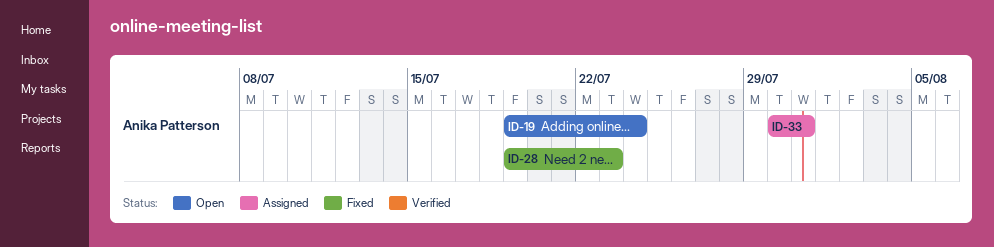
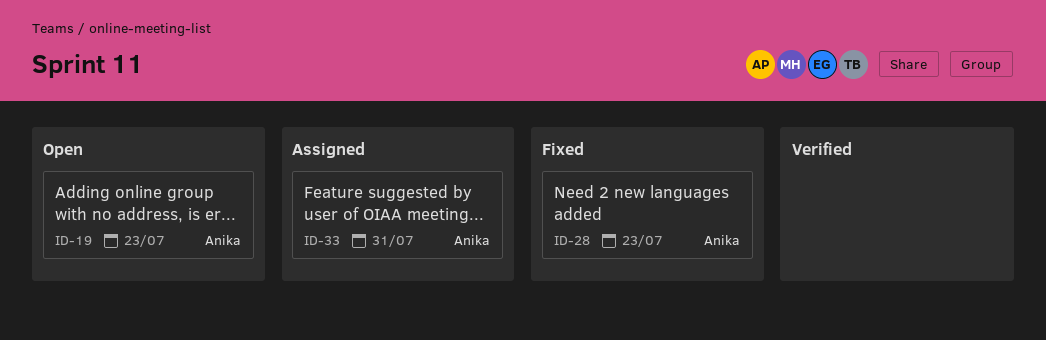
ID-19, due: Jul 24 -> Jul 23

